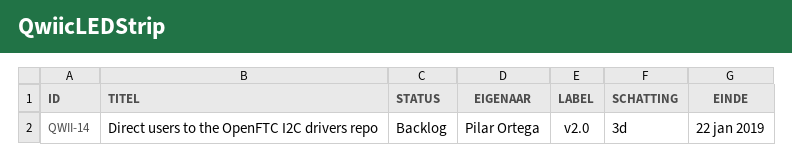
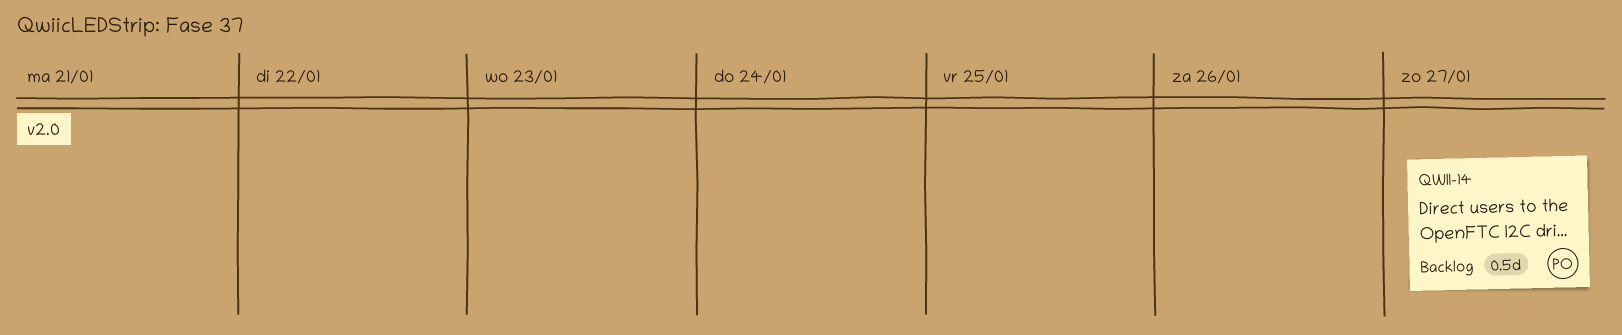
QWII-14, estimate: 3d -> 0.5d
QWII-14, due: Jan 22 -> Jan 27

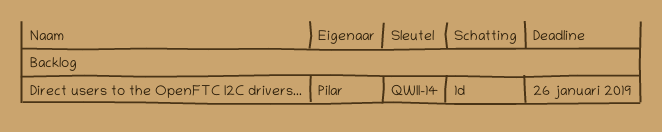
QWII-14, estimate: 0.5d -> 1d
QWII-14, due: Jan 27 -> Jan 26

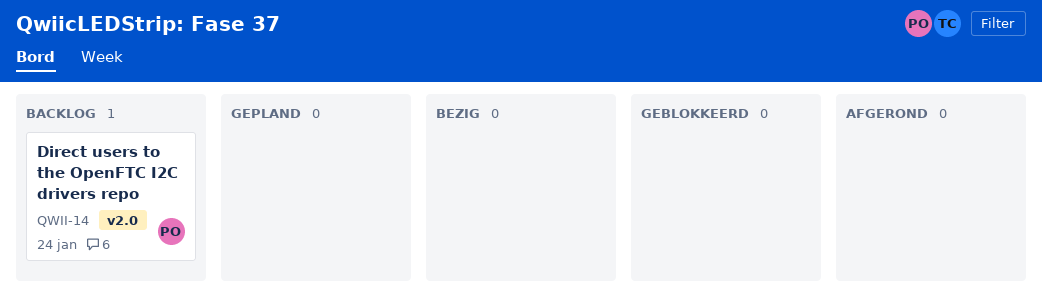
QWII-14, due: Jan 26 -> Jan 24

